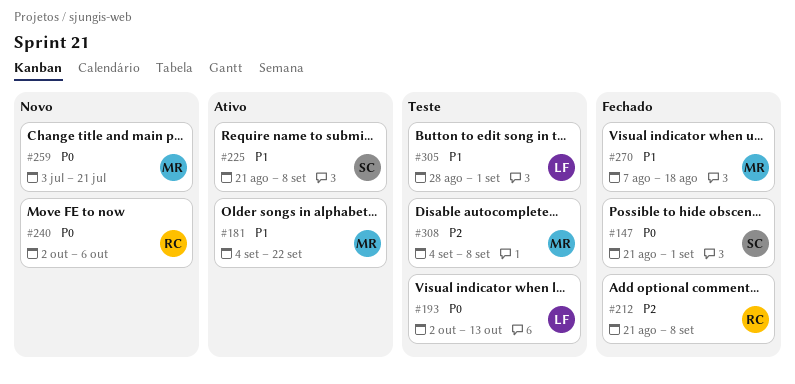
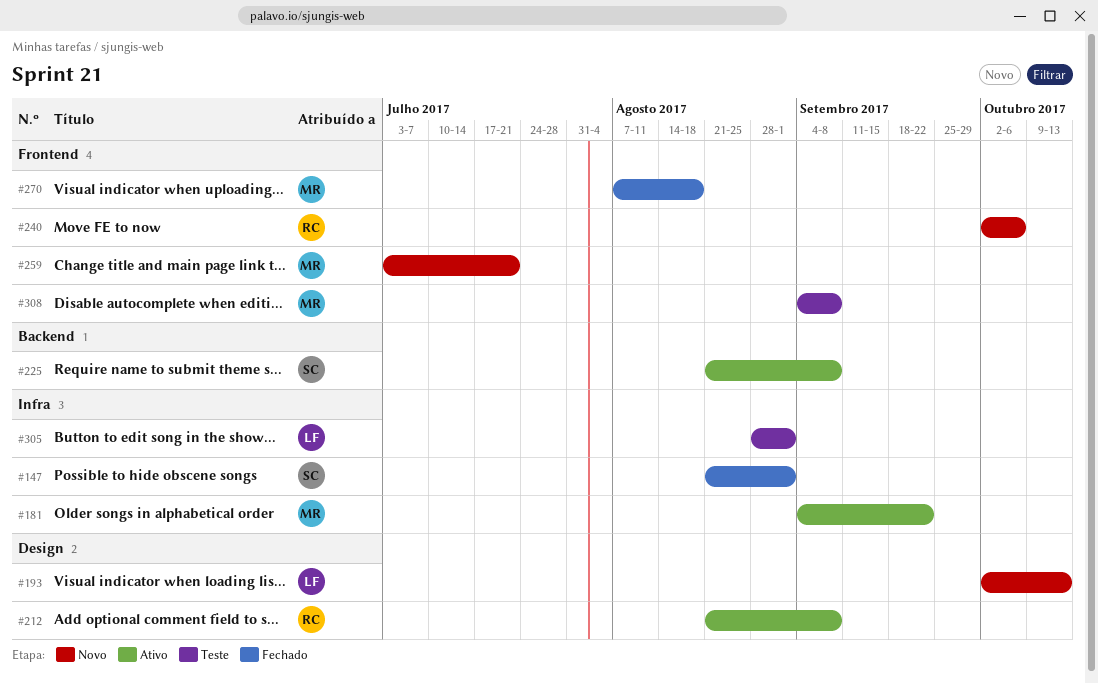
#193, status: Teste -> Novo
#212, status: Fechado -> Ativo

